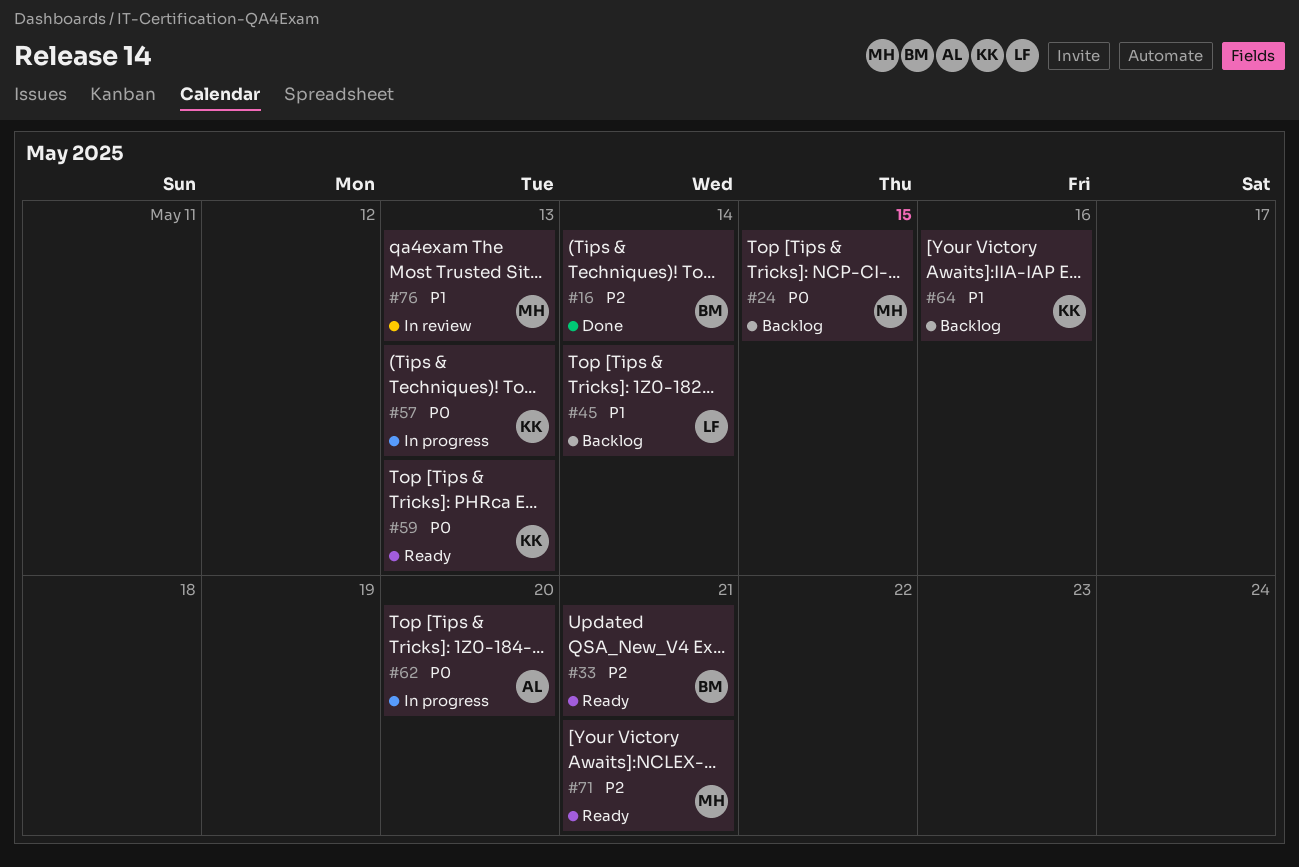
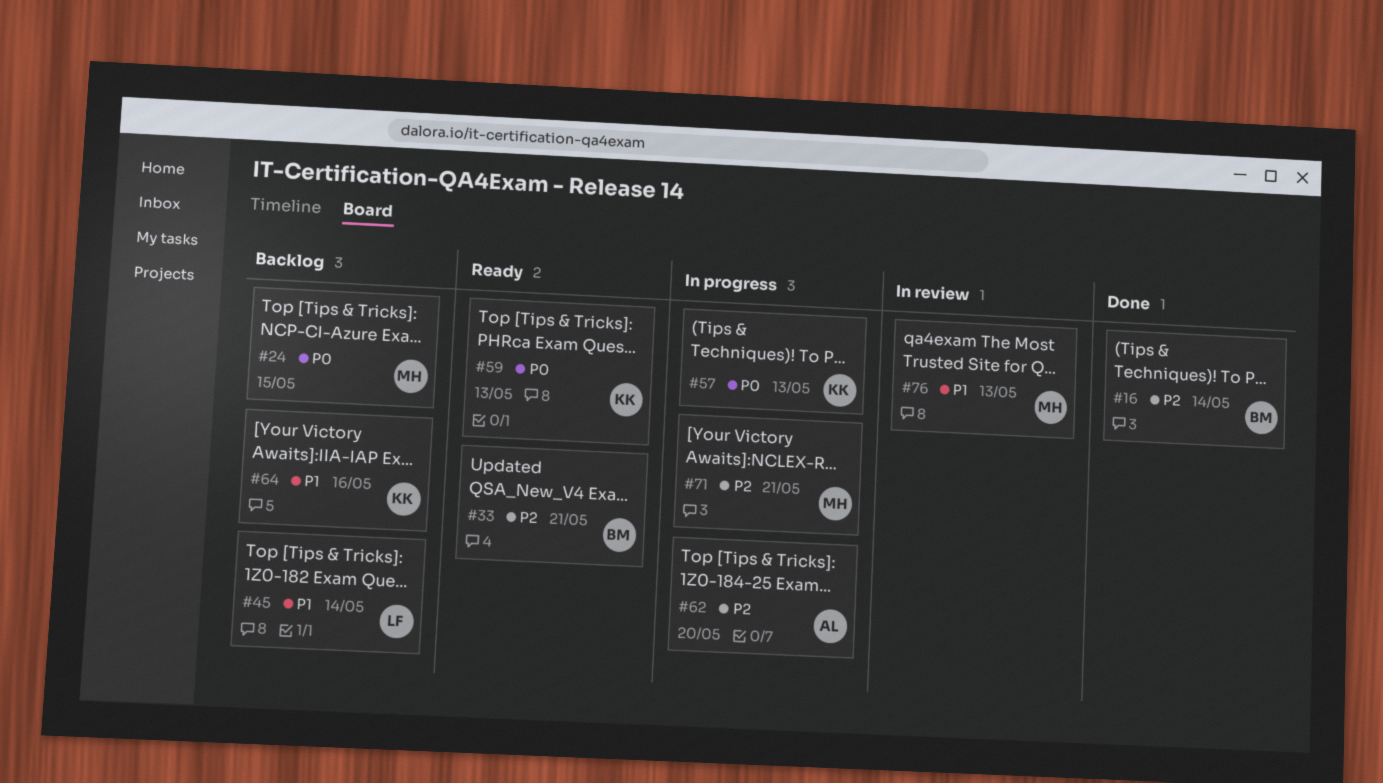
#62, priority: P0 -> P2
#71, status: Ready -> In progress

